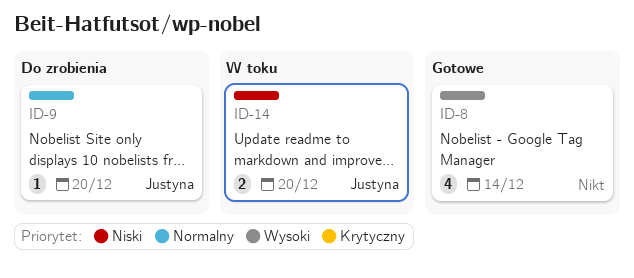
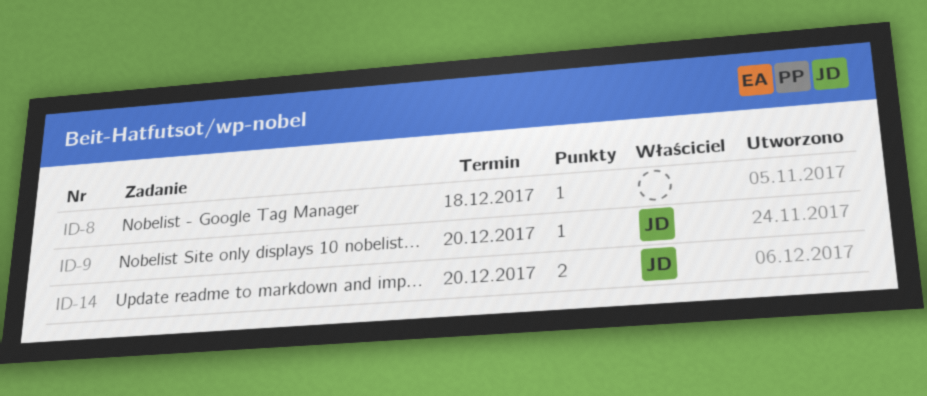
ID-8, estimate: 4 -> 1
ID-8, due: Dec 14 -> Dec 18

